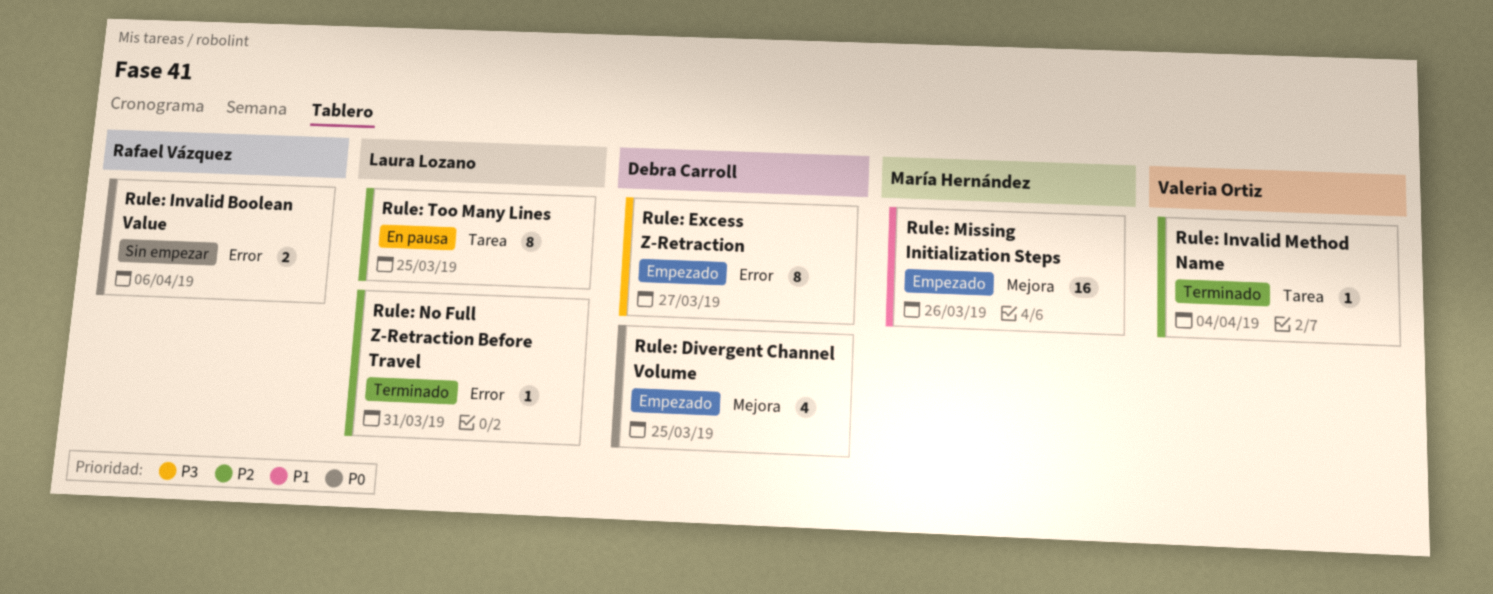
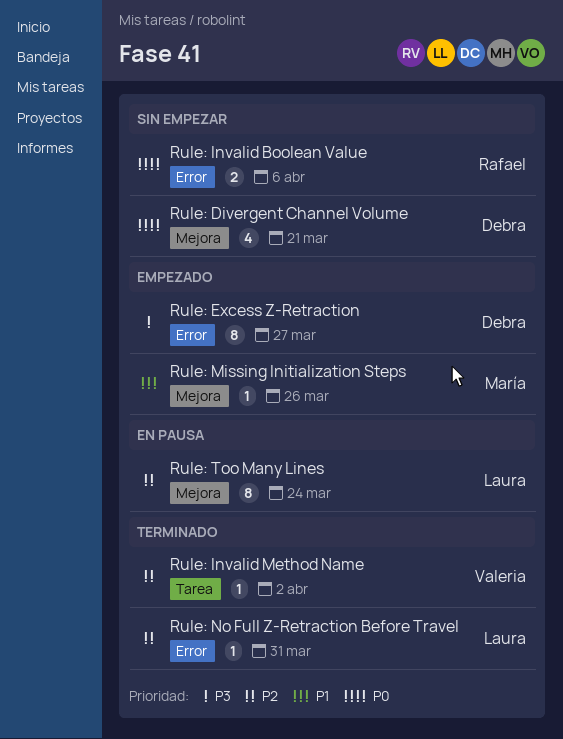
Rule: Divergent Channel Volume, status: Empezado -> Sin empezar
Rule: Divergent Channel Volume, due: Mar 25 -> Mar 21
Rule: Invalid Method Name, due: Apr 4 -> Apr 2
Rule: Missing Initialization Steps, estimate: 16 -> 1
Rule: Too Many Lines, label: Tarea -> Mejora
Rule: Too Many Lines, due: Mar 25 -> Mar 24

